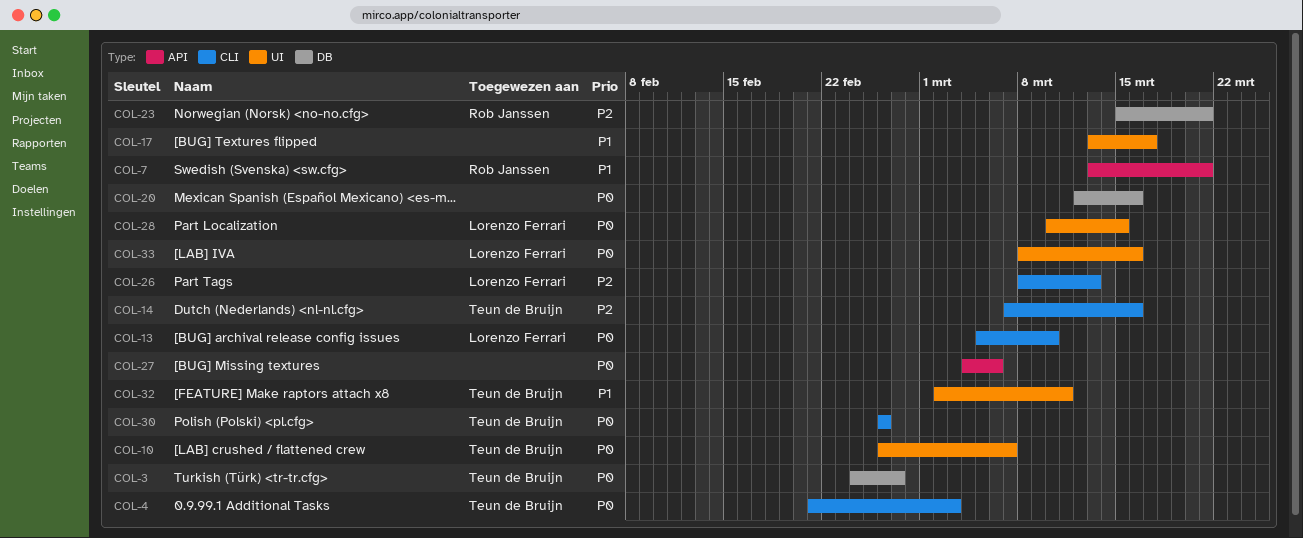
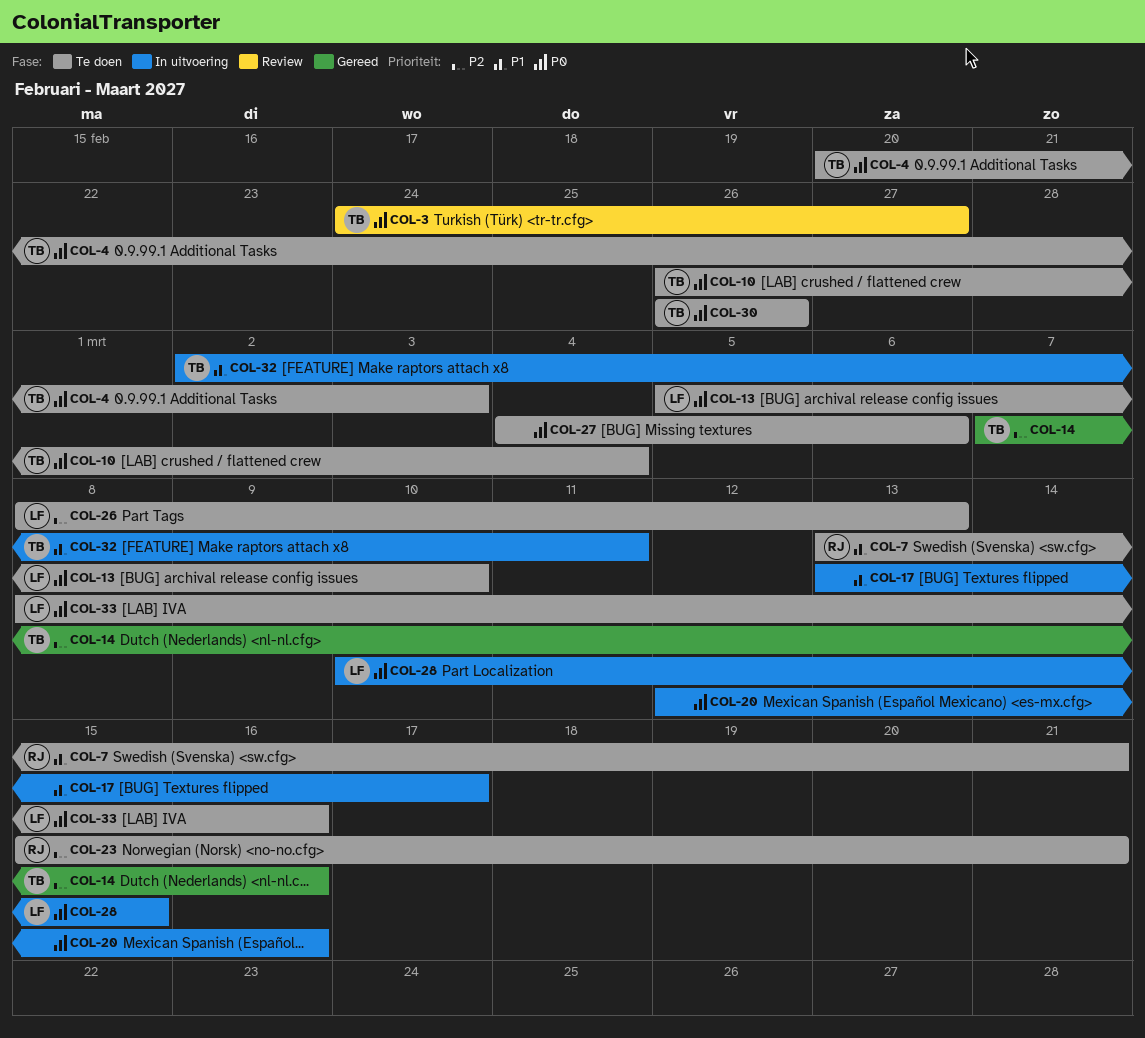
COL-4, start: Feb 21 -> Feb 20
COL-10, due: Mar 7 -> Mar 4

